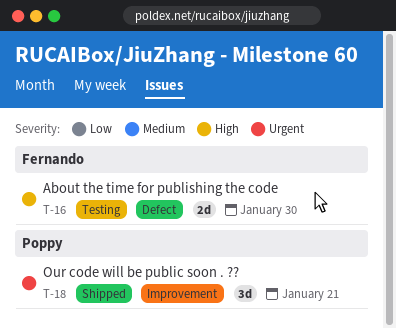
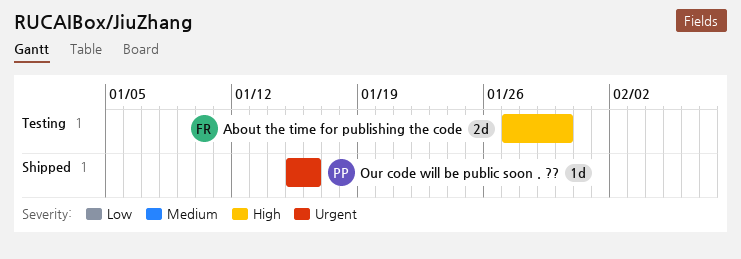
Our code will be public soon . ??, estimate: 3d -> 1d
Our code will be public soon . ??, due: Jan 21 -> Jan 16

